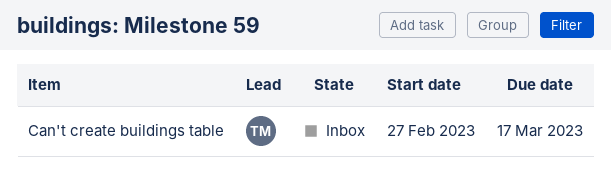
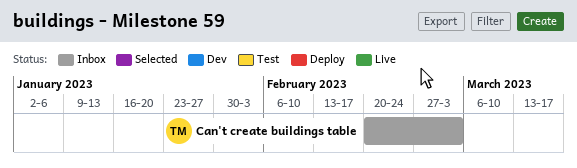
Can't create buildings table, start: Feb 27 -> Feb 20
Can't create buildings table, due: Mar 17 -> Mar 3

